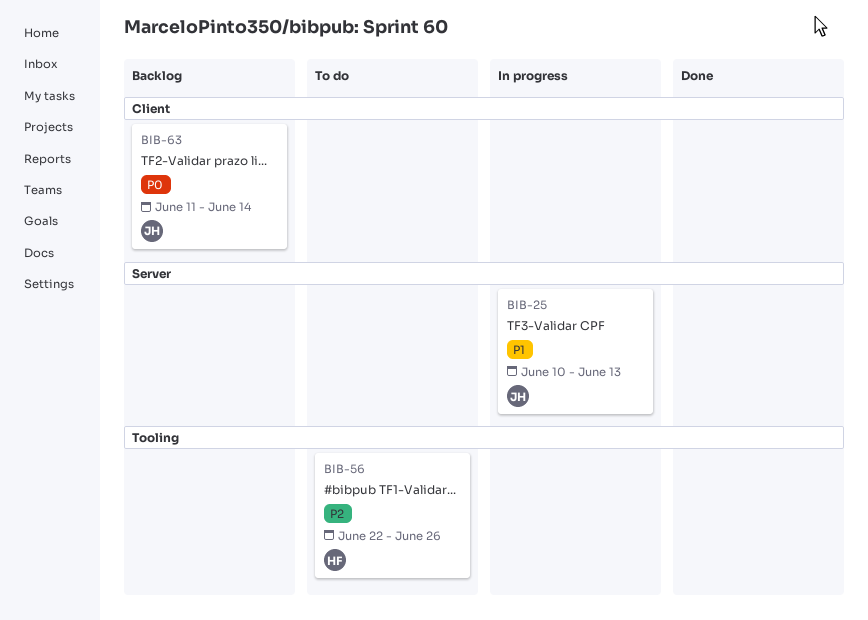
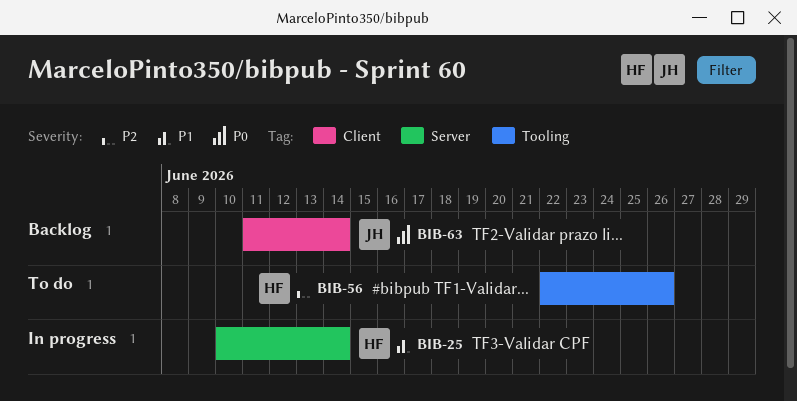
BIB-25, owner: JH -> HF
BIB-25, due: Jun 13 -> Jun 14

